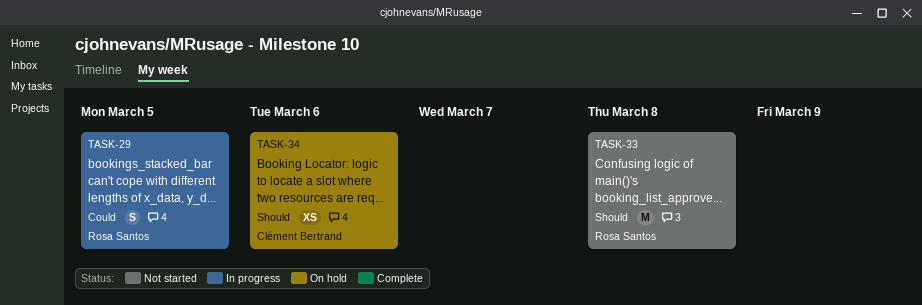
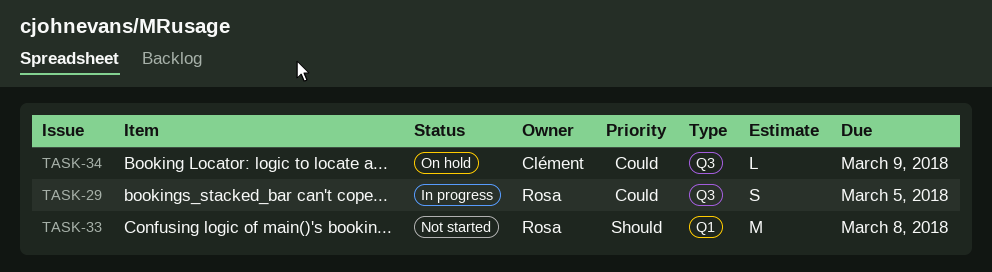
TASK-34, priority: Should -> Could
TASK-34, estimate: XS -> L
TASK-34, due: Mar 6 -> Mar 9

